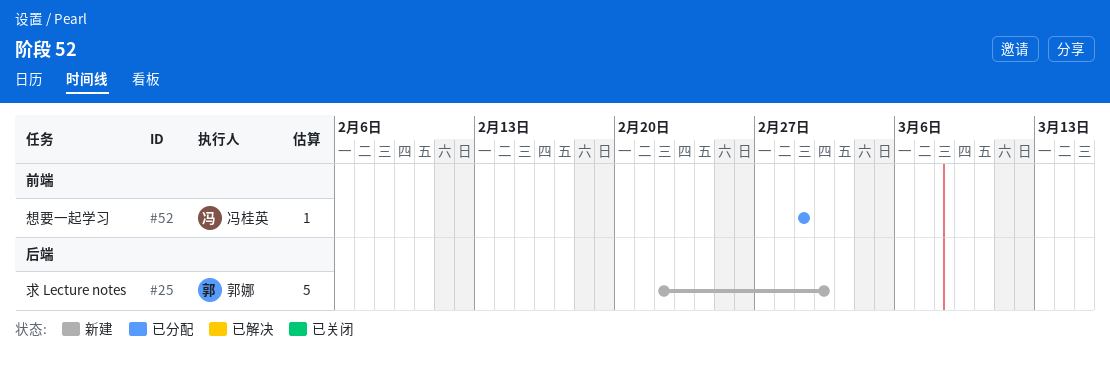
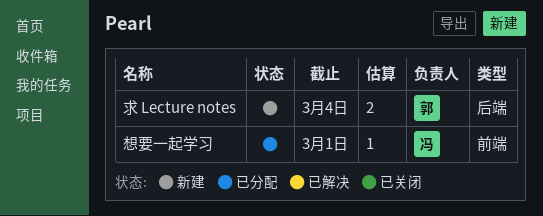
求 Lecture notes, estimate: 5 -> 2
求 Lecture notes, due: Mar 2 -> Mar 4

